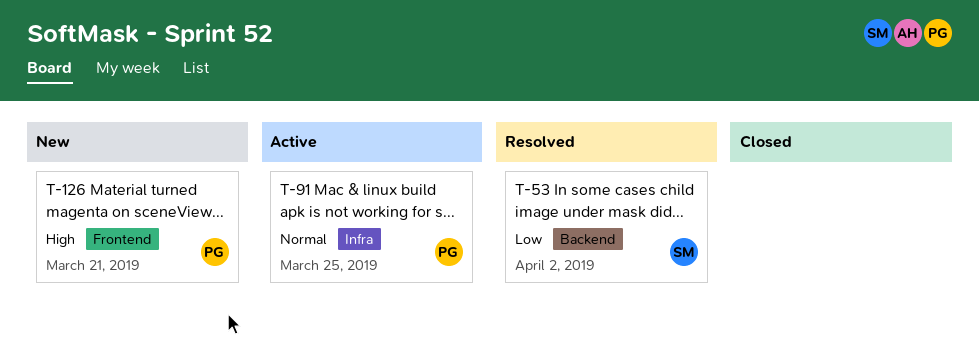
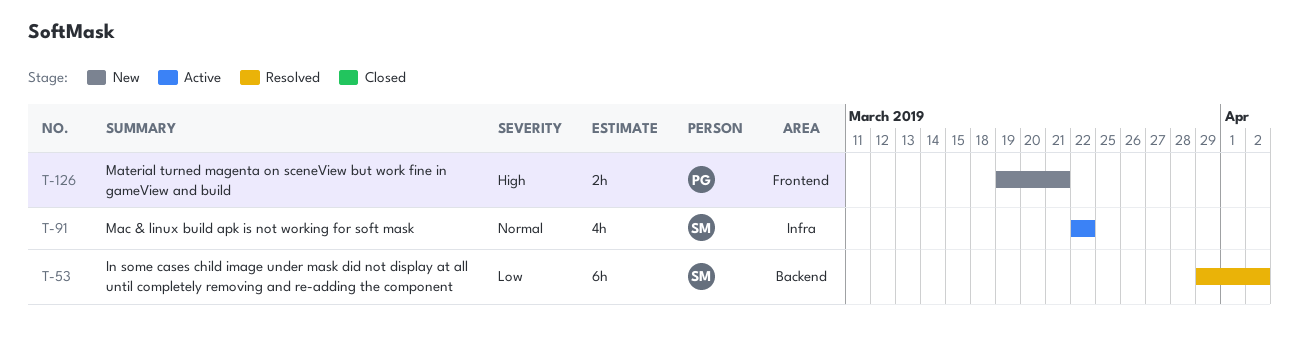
T-91, owner: PG -> SM
T-91, due: Mar 25 -> Mar 22

